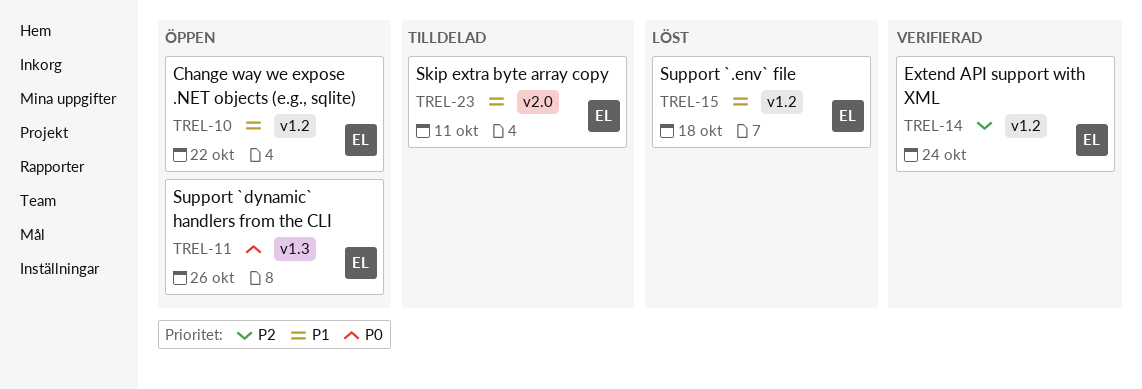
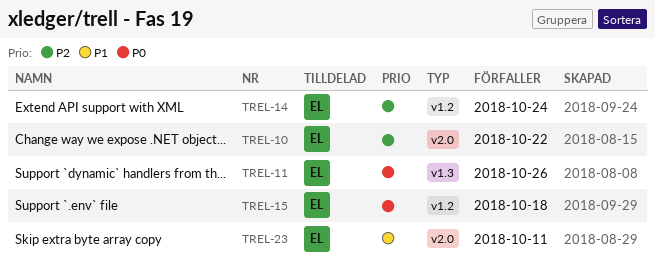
TREL-10, priority: P1 -> P2
TREL-10, label: v1.2 -> v2.0
TREL-15, priority: P1 -> P0

